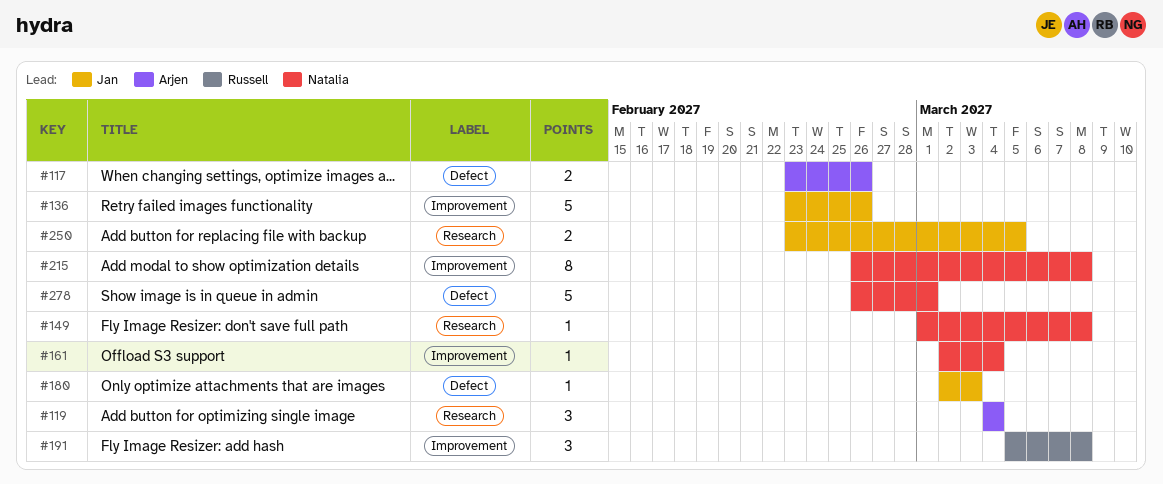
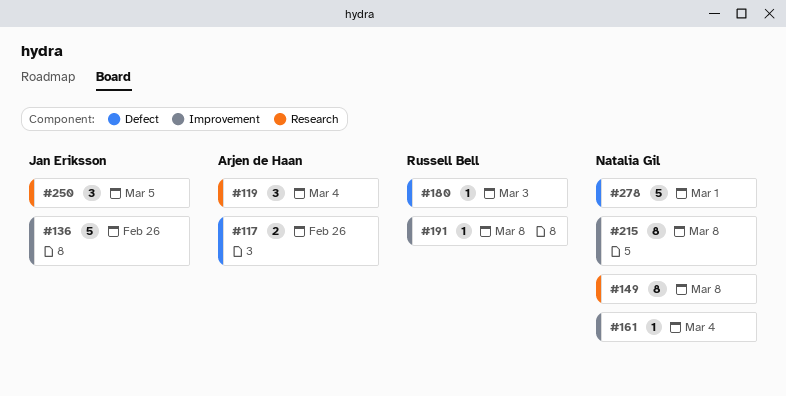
#149, estimate: 1 -> 8
#180, owner: Jan Eriksson -> Russell Bell
#191, estimate: 3 -> 1
#250, estimate: 2 -> 3

